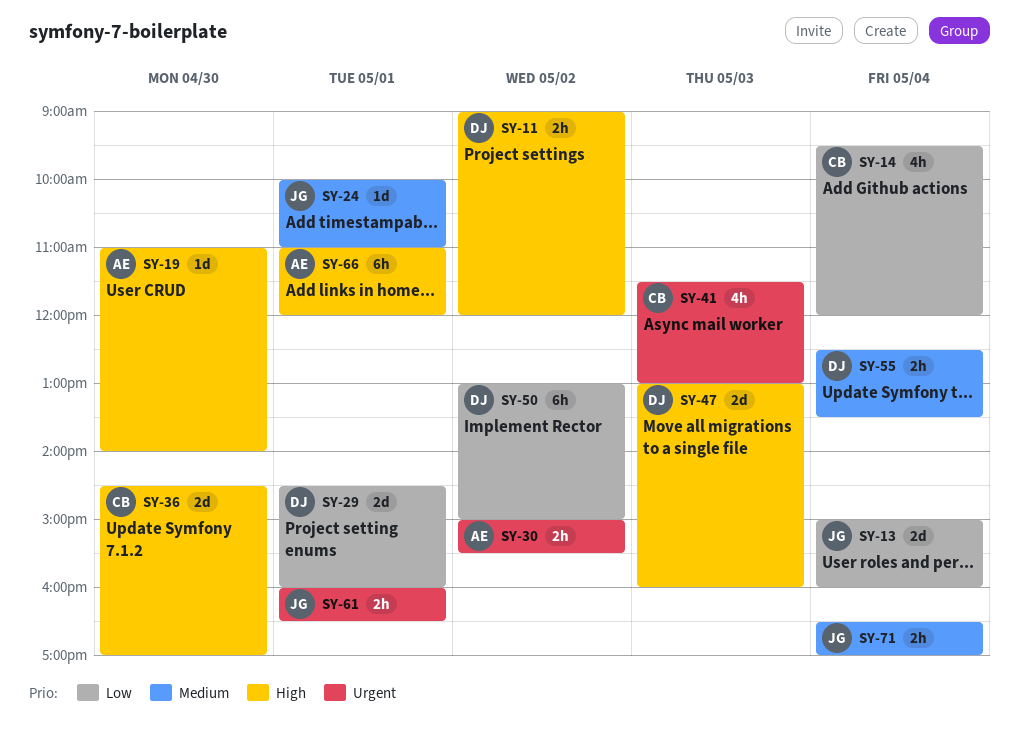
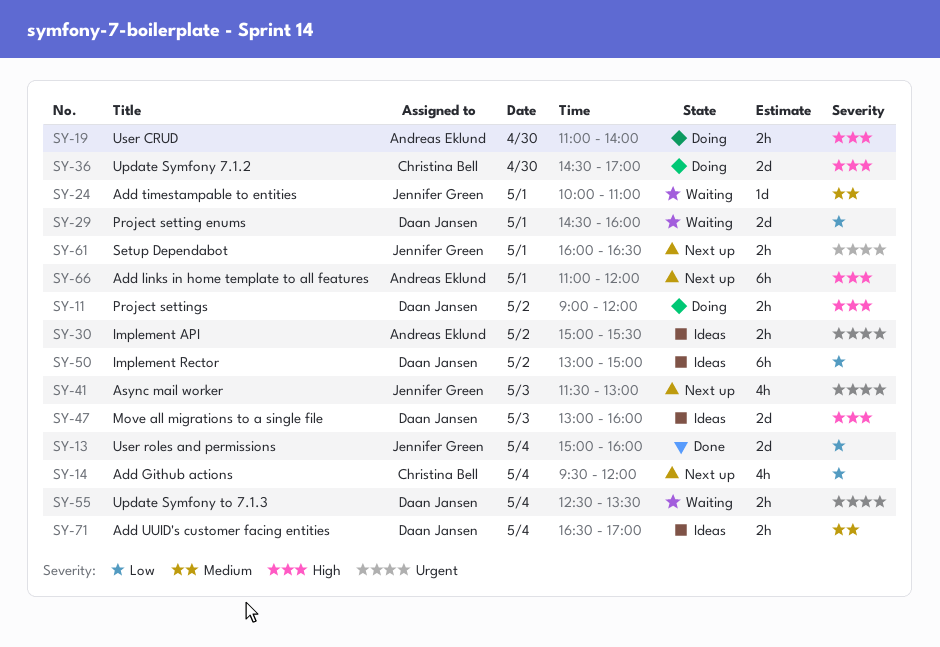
SY-19, estimate: 1d -> 2h
SY-41, owner: Christina Bell -> Jennifer Green
SY-55, priority: Medium -> Urgent
SY-71, owner: Jennifer Green -> Daan Jansen

